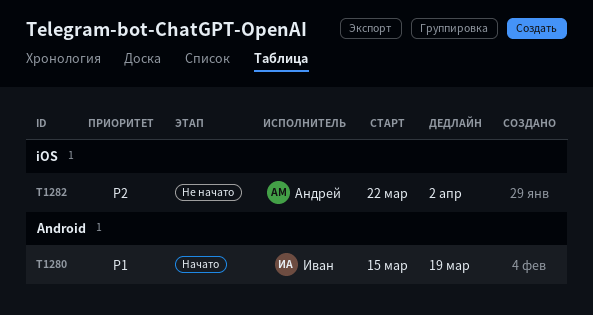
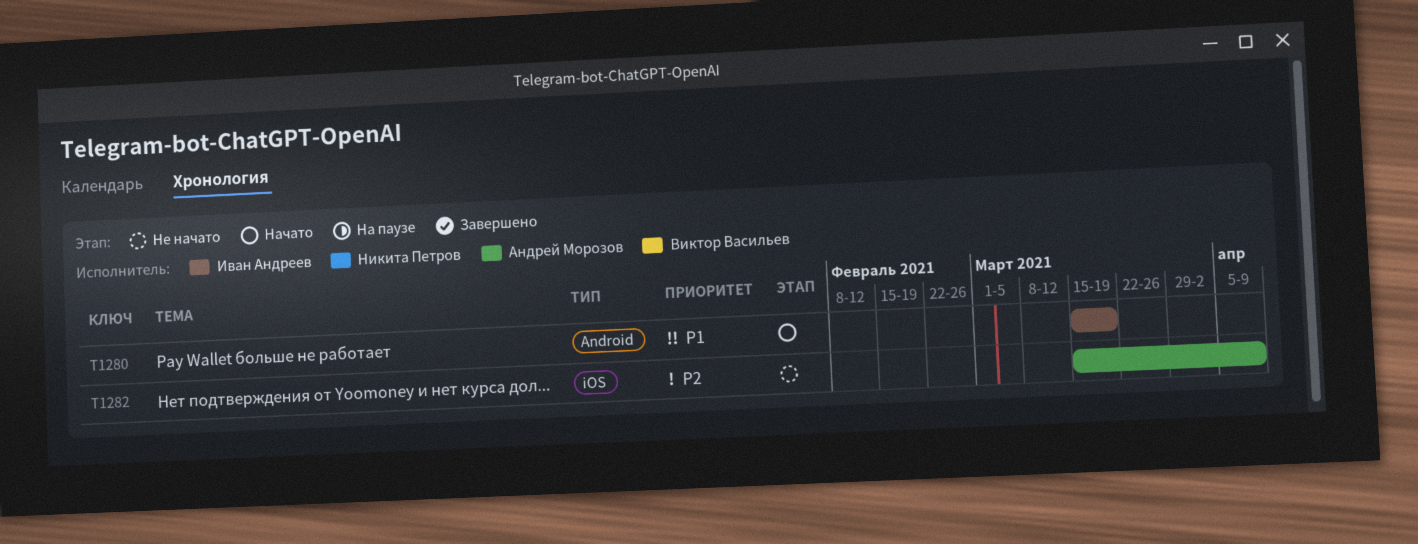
T1282, start: Mar 22 -> Mar 15
T1282, due: Apr 2 -> Apr 9

